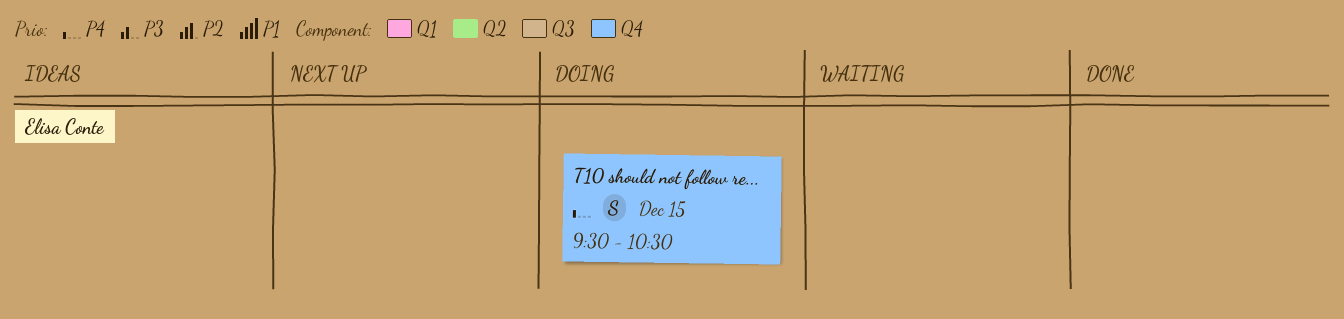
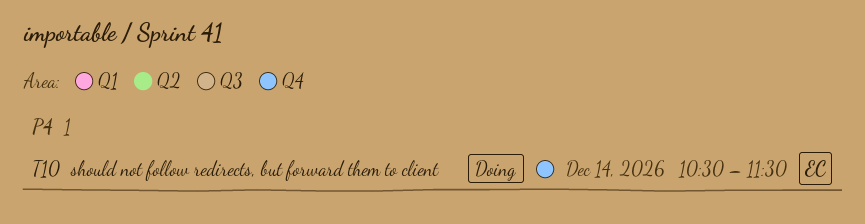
T10, day: Dec 15 -> Dec 14
T10, begins: 09:30 -> 10:30
T10, ends: 10:30 -> 11:30

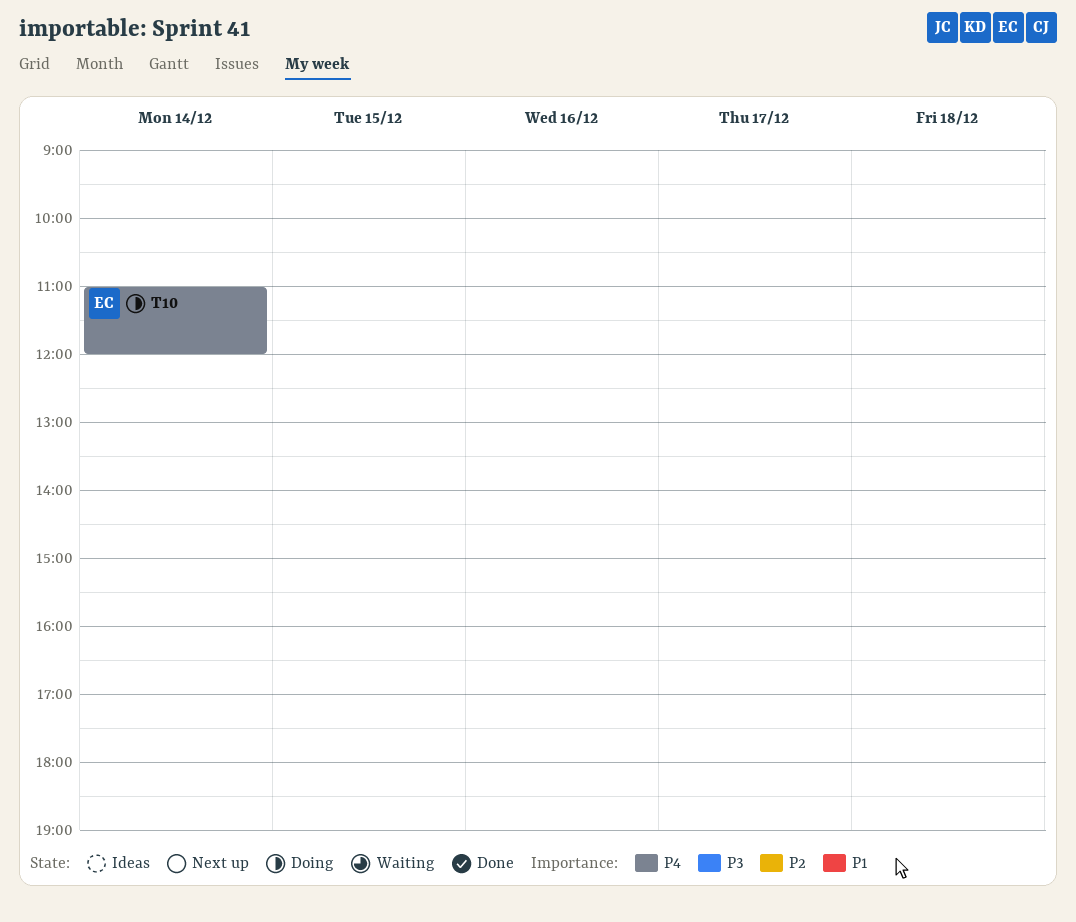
T10, begins: 10:30 -> 11:00
T10, ends: 11:30 -> 12:00

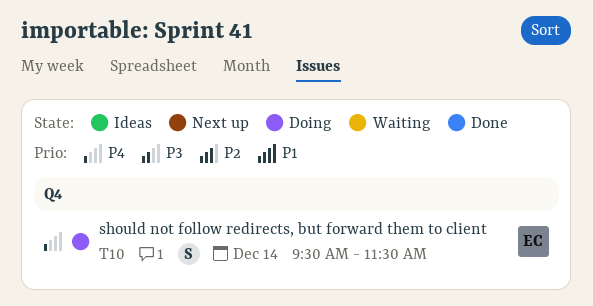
T10, begins: 11:00 -> 09:30
T10, ends: 12:00 -> 11:30

